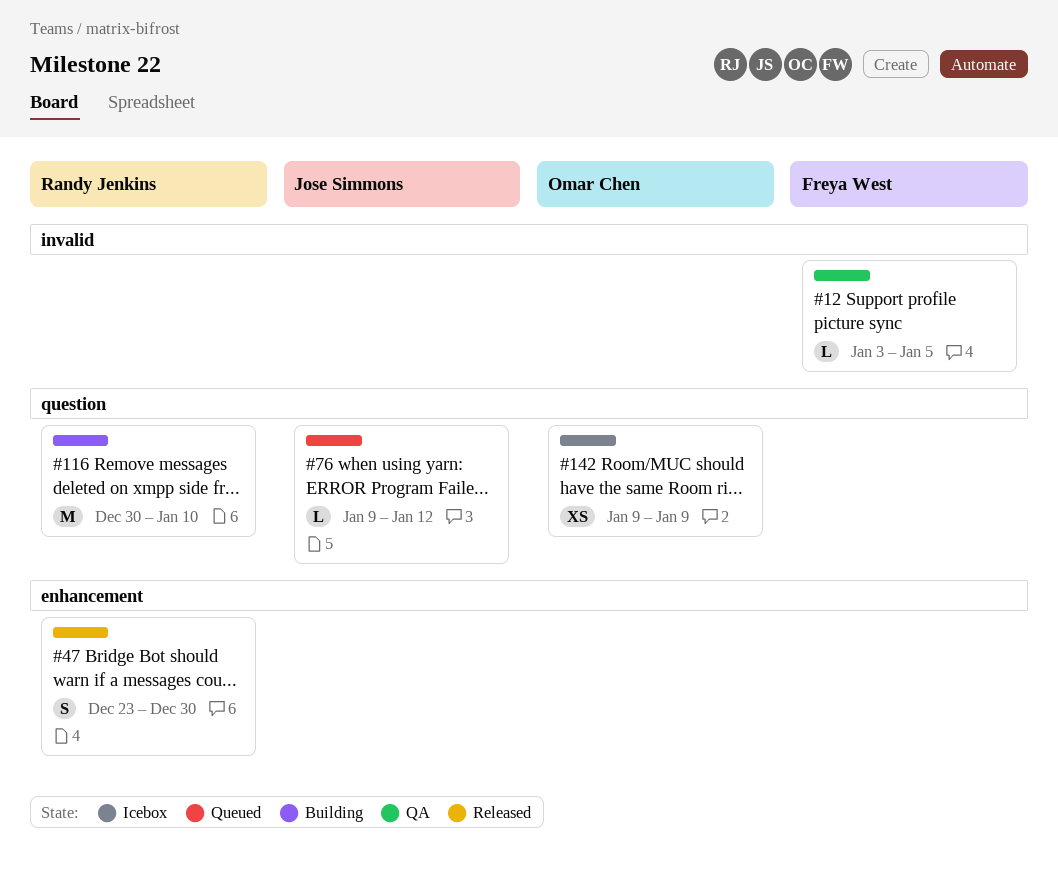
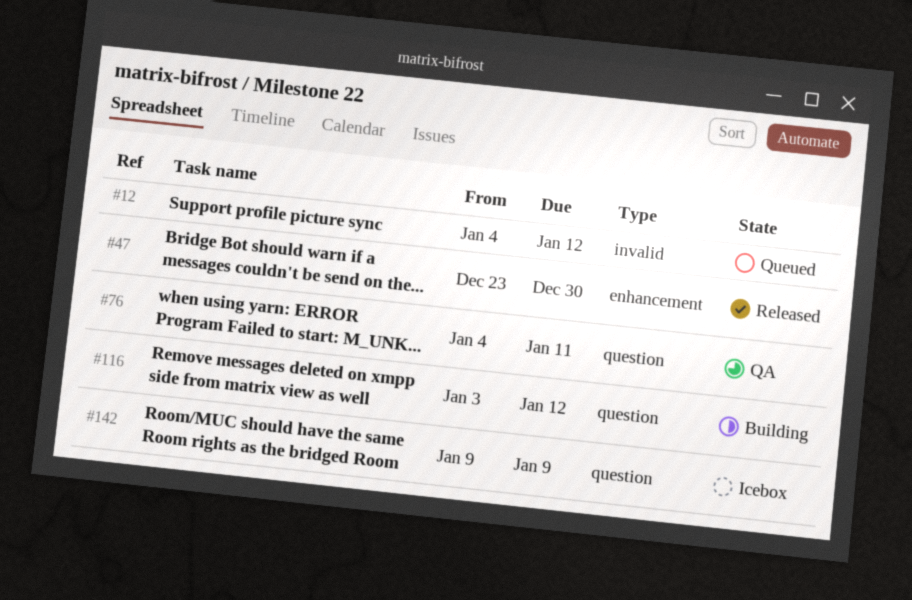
#12, status: QA -> Queued
#12, start: Jan 3 -> Jan 4
#12, due: Jan 5 -> Jan 12
#76, status: Queued -> QA
#76, start: Jan 9 -> Jan 4
#76, due: Jan 12 -> Jan 11
#116, start: Dec 30 -> Jan 3
#116, due: Jan 10 -> Jan 12

